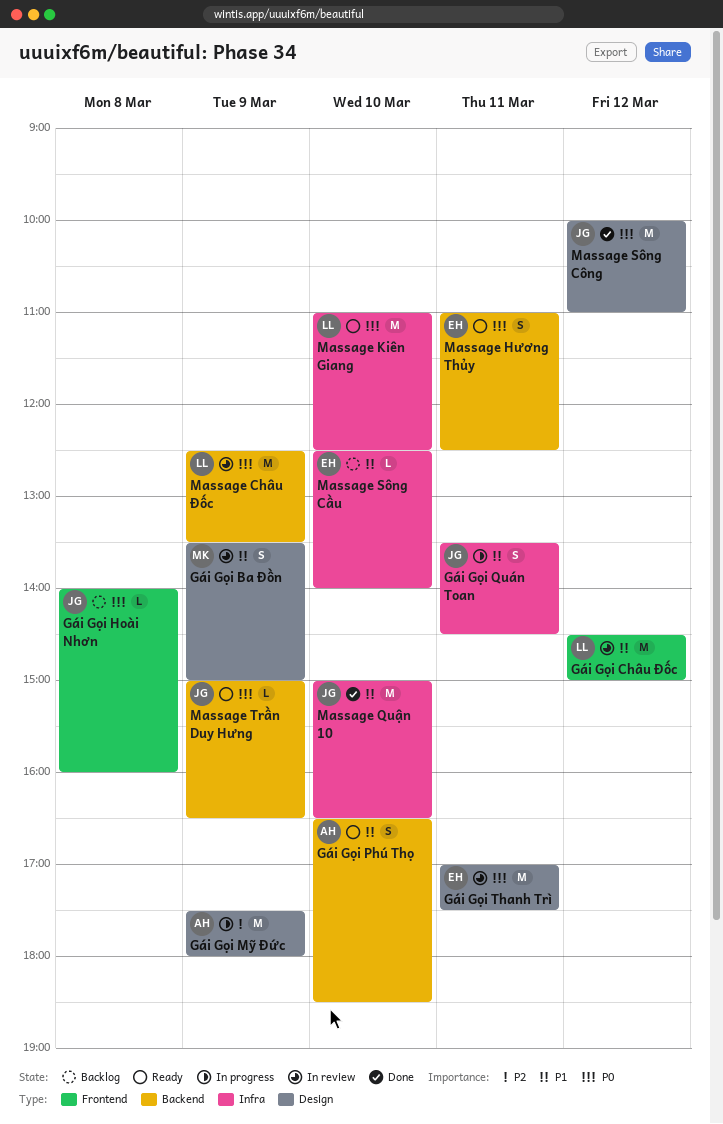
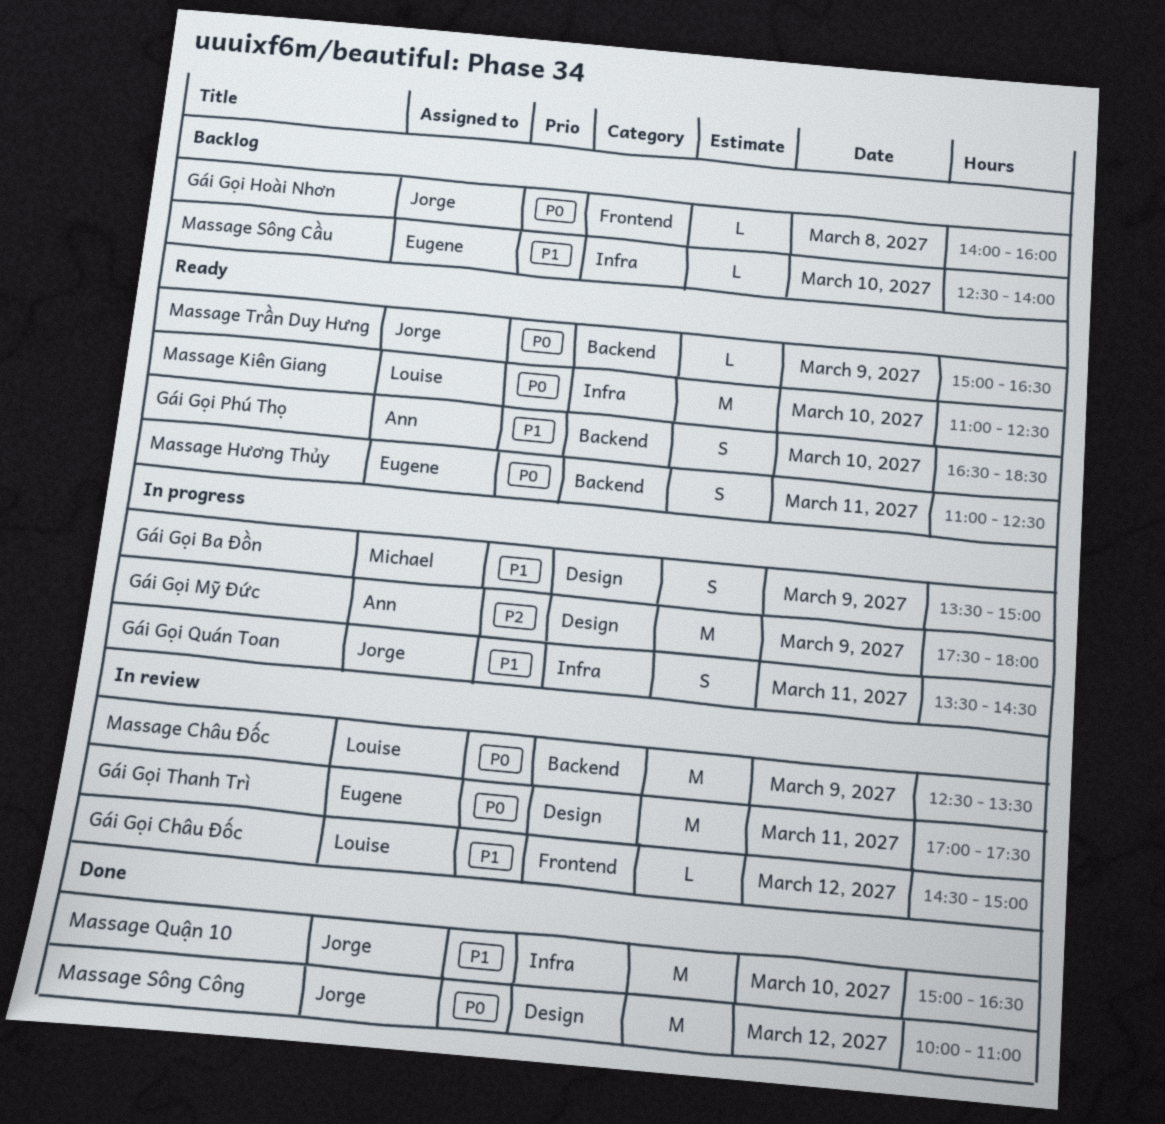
Gái Gọi Ba Đồn, status: In review -> In progress
Gái Gọi Châu Đốc, estimate: M -> L

